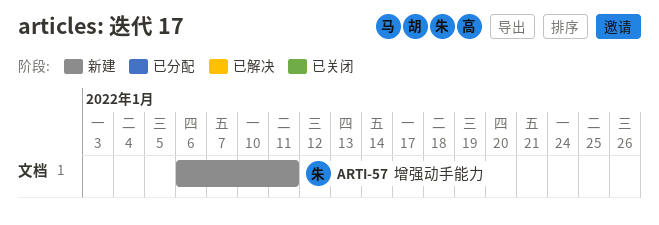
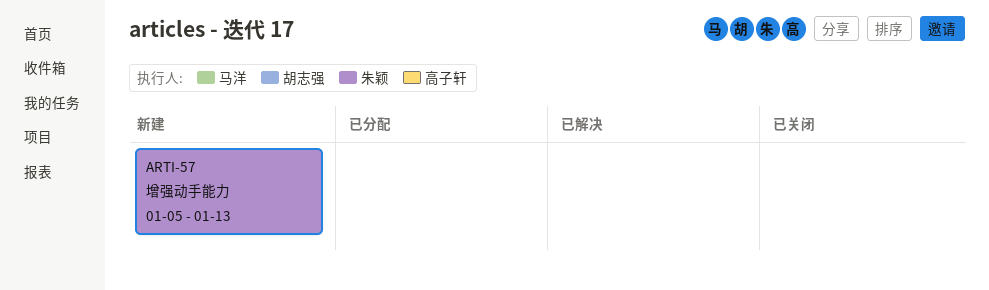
ARTI-57, start: Jan 6 -> Jan 5
ARTI-57, due: Jan 11 -> Jan 13

